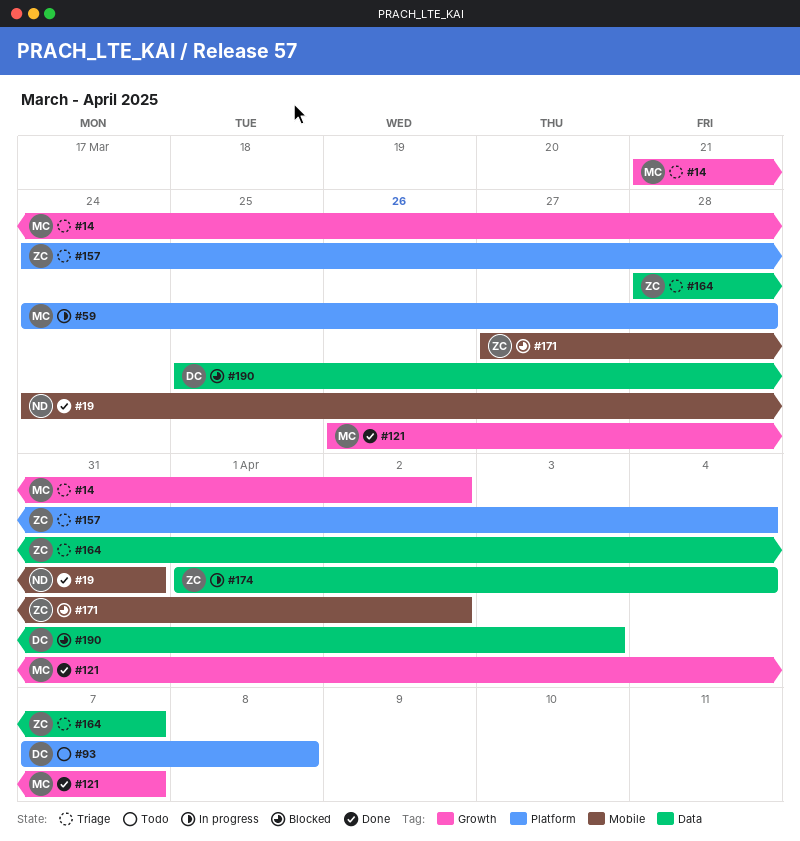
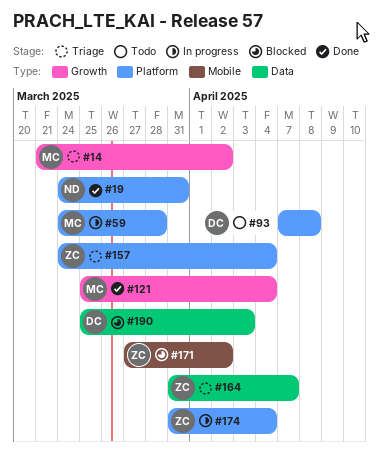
#19, label: Mobile -> Platform
#121, start: Mar 26 -> Mar 25
#121, due: Apr 7 -> Apr 4
#164, start: Mar 28 -> Mar 31
#174, label: Data -> Platform
#174, start: Apr 1 -> Mar 31

